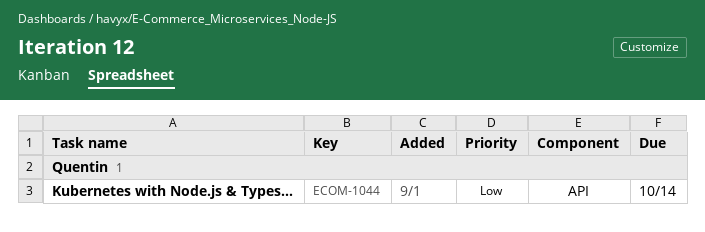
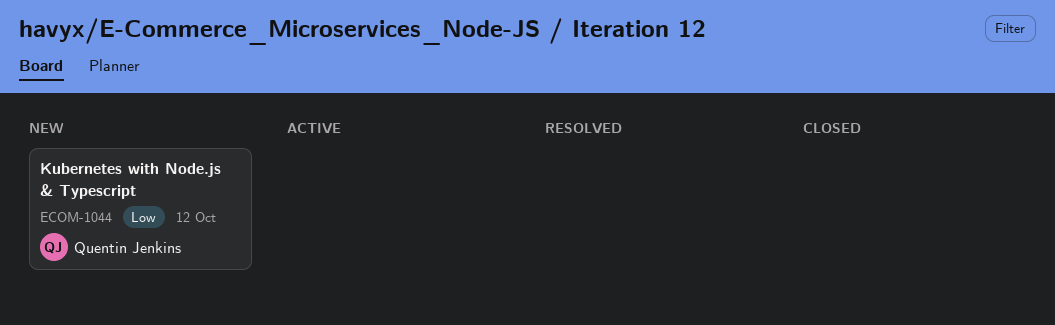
ECOM-1044, due: Oct 14 -> Oct 12

